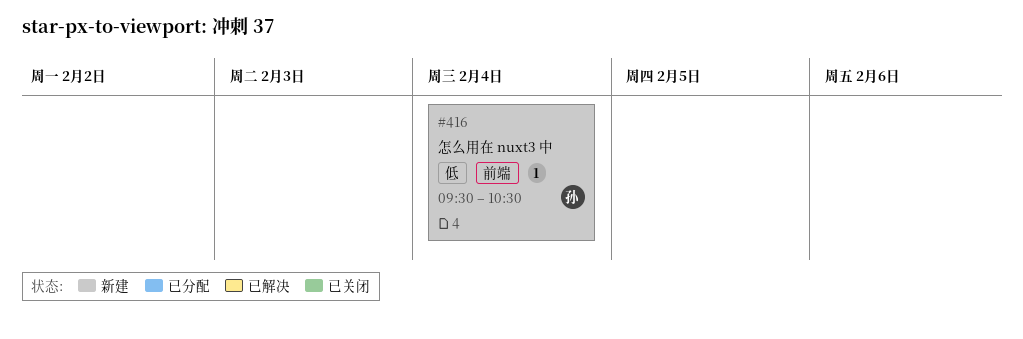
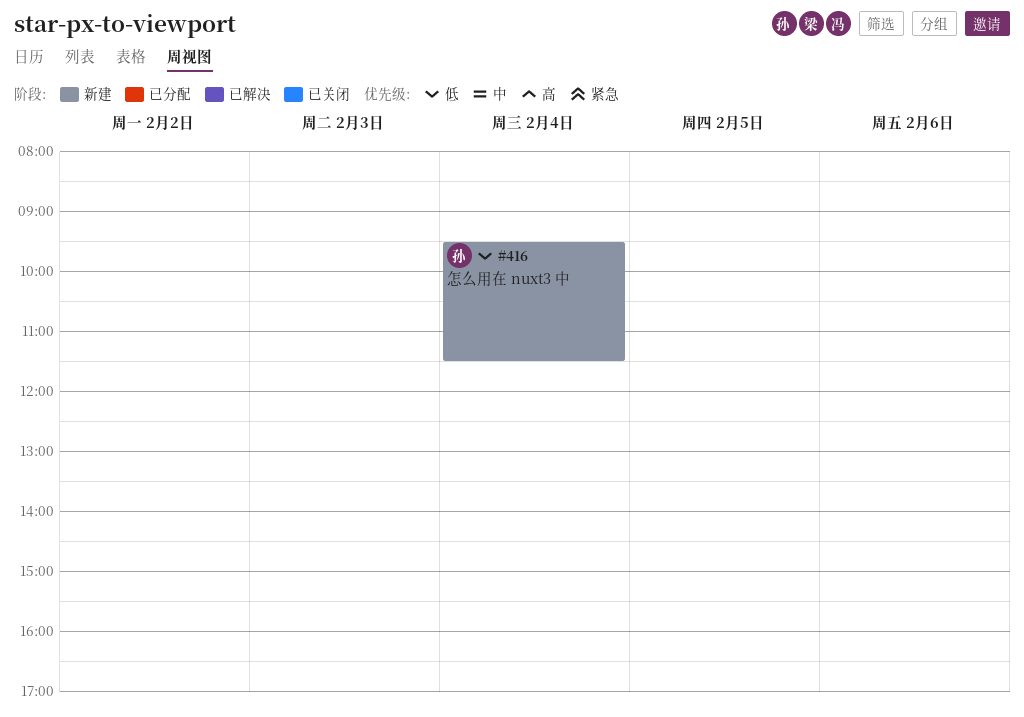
#416, ends: 10:30 -> 11:30

